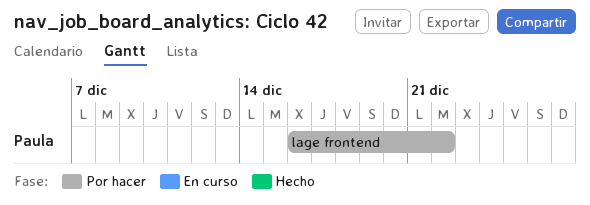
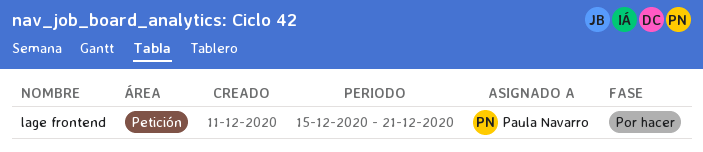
lage frontend, start: Dec 16 -> Dec 15
lage frontend, due: Dec 22 -> Dec 21

